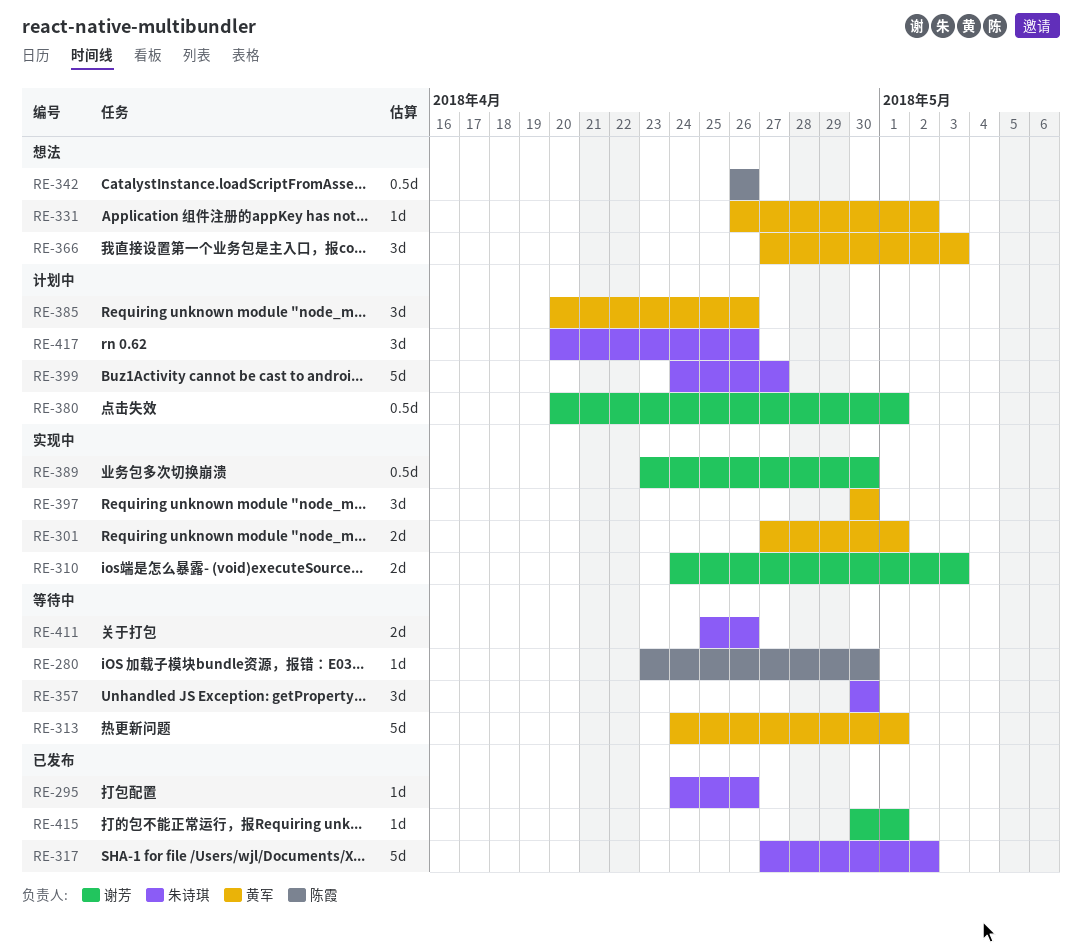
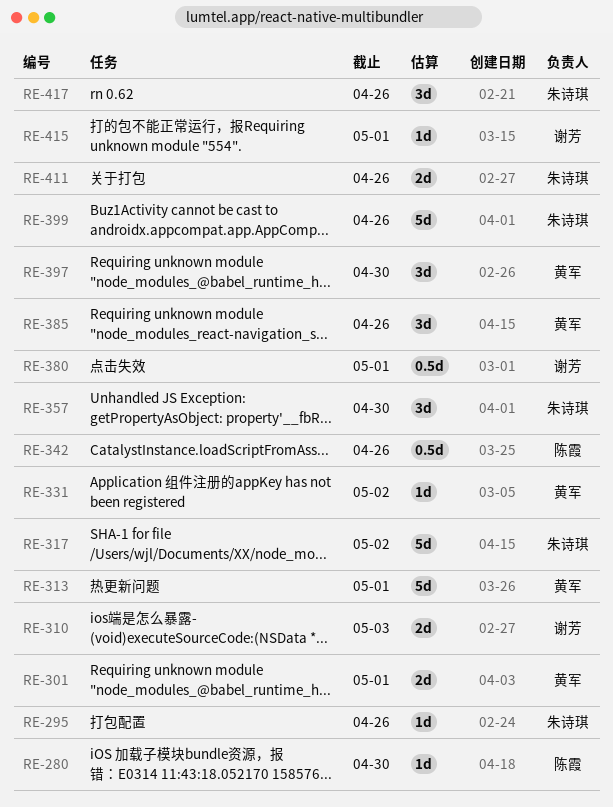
RE-366: present -> none
RE-389: present -> none
RE-399, due: Apr 27 -> Apr 26

